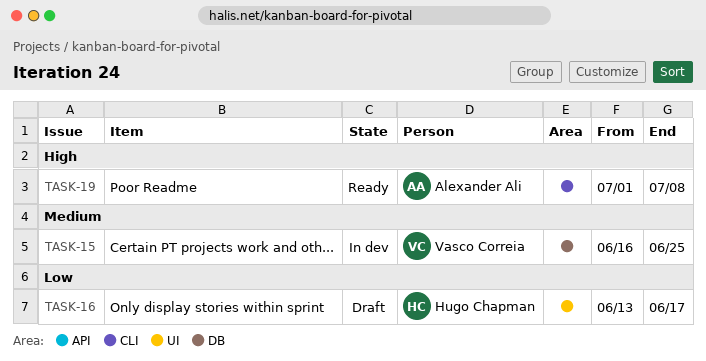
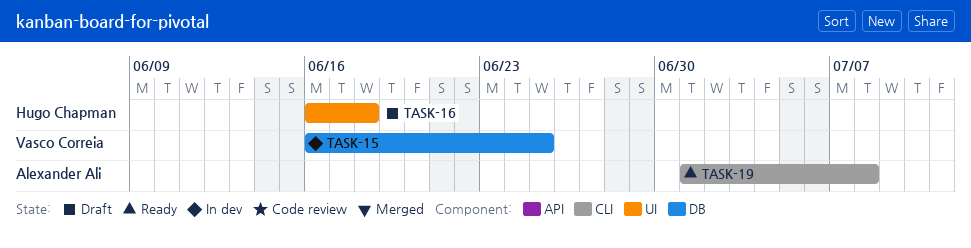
TASK-16, start: Jun 13 -> Jun 16
TASK-16, due: Jun 17 -> Jun 18

